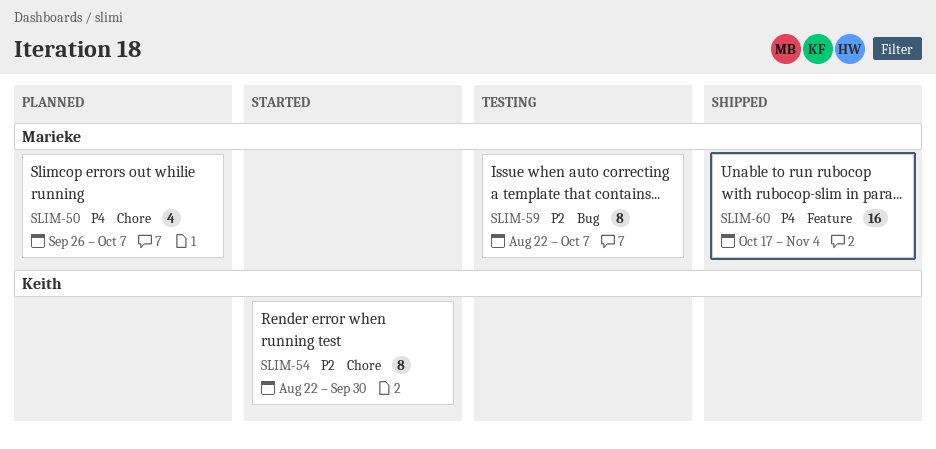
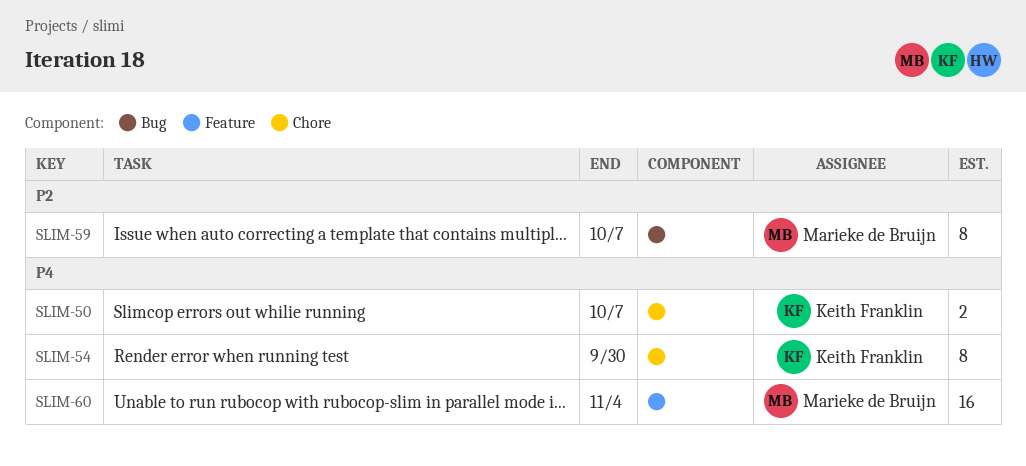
SLIM-50, owner: Marieke de Bruijn -> Keith Franklin
SLIM-50, estimate: 4 -> 2
SLIM-54, priority: P2 -> P4

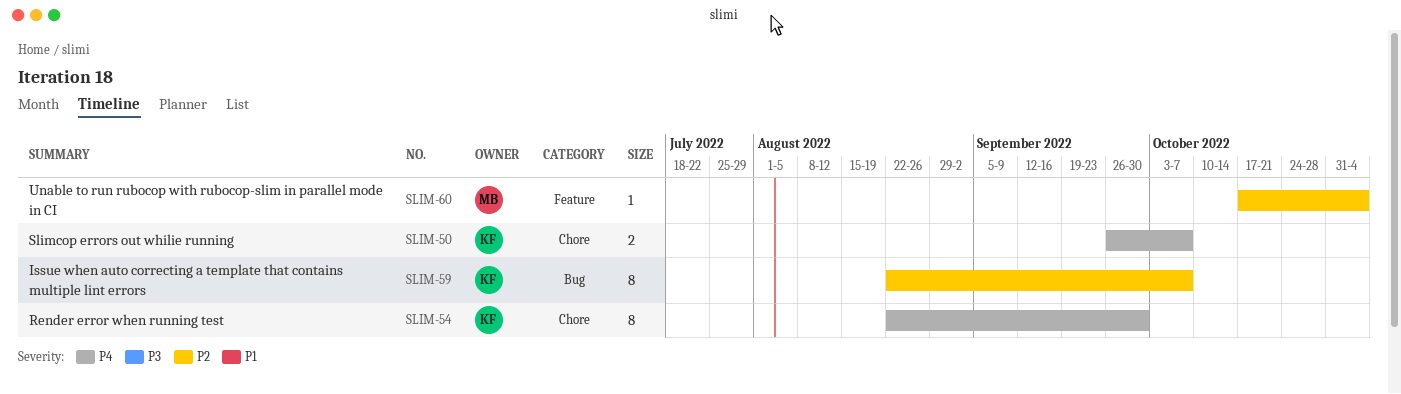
SLIM-59, owner: Marieke de Bruijn -> Keith Franklin
SLIM-60, priority: P4 -> P2
SLIM-60, estimate: 16 -> 1

